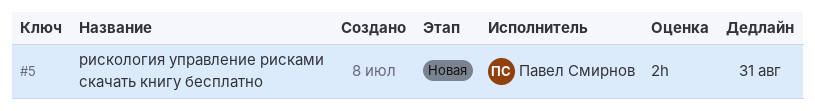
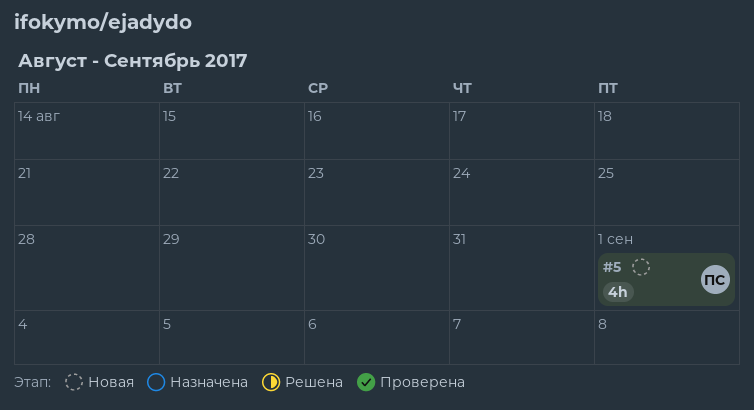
#5, estimate: 2h -> 4h
#5, due: Aug 31 -> Sep 1

